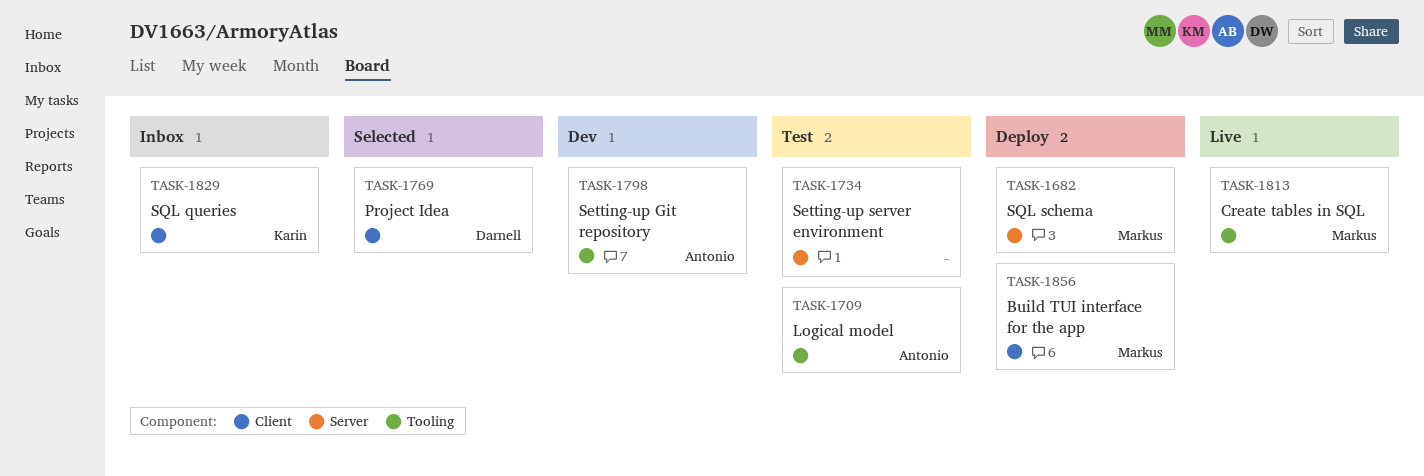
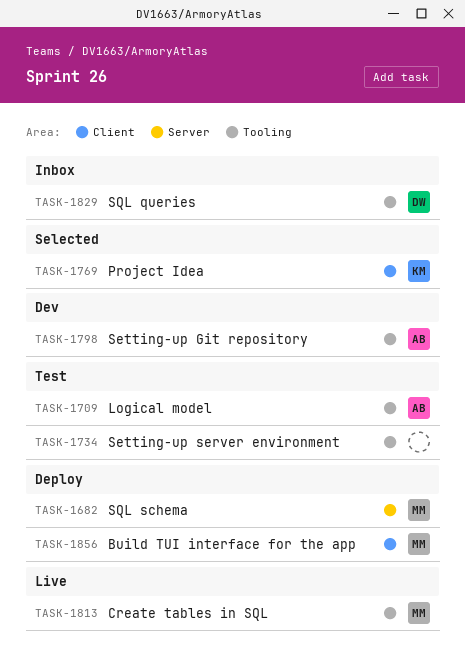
TASK-1734, label: Server -> Tooling
TASK-1769, owner: Darnell -> Karin
TASK-1829, owner: Karin -> Darnell
TASK-1829, label: Client -> Tooling

